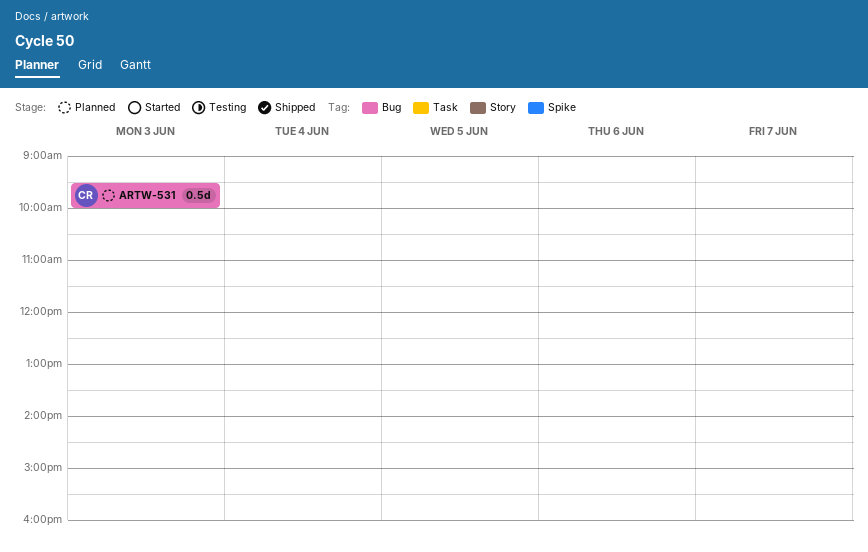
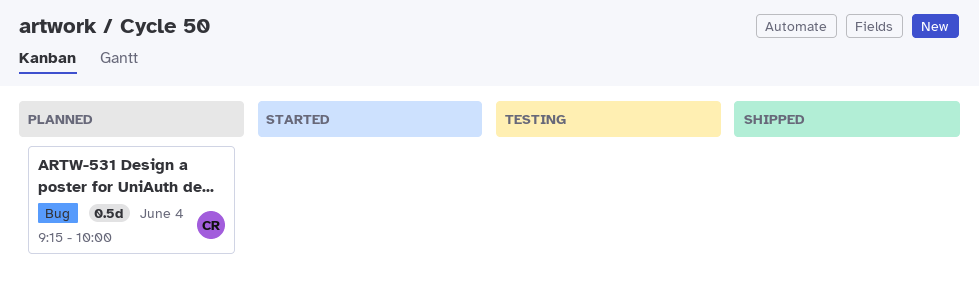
ARTW-531, day: Jun 3 -> Jun 4
ARTW-531, begins: 09:30 -> 09:15

